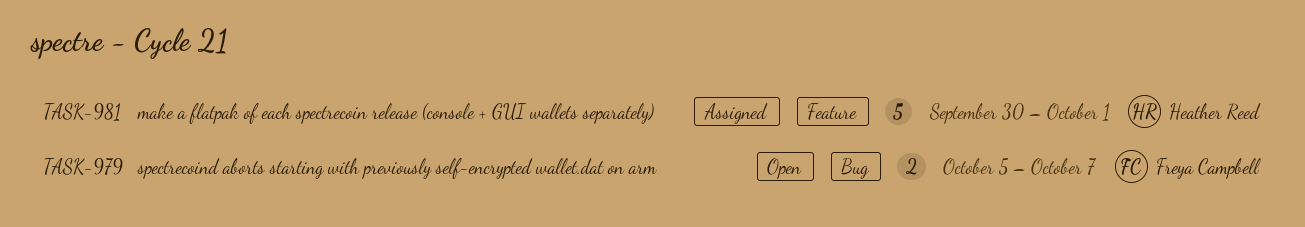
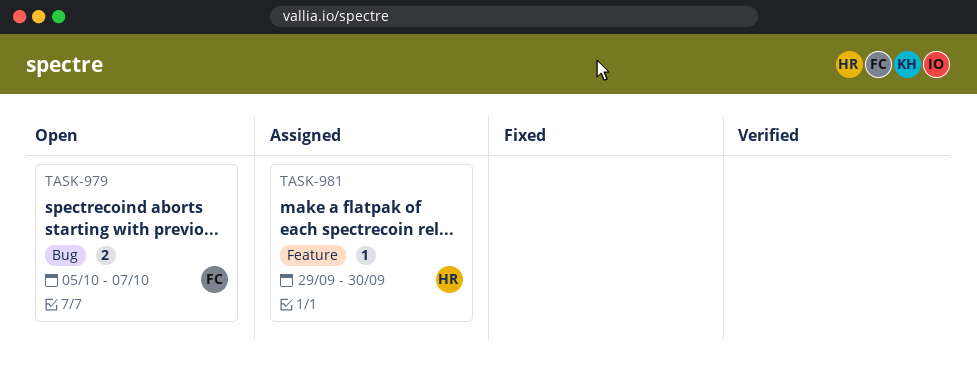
TASK-981, estimate: 5 -> 1
TASK-981, start: Sep 30 -> Sep 29
TASK-981, due: Oct 1 -> Sep 30

